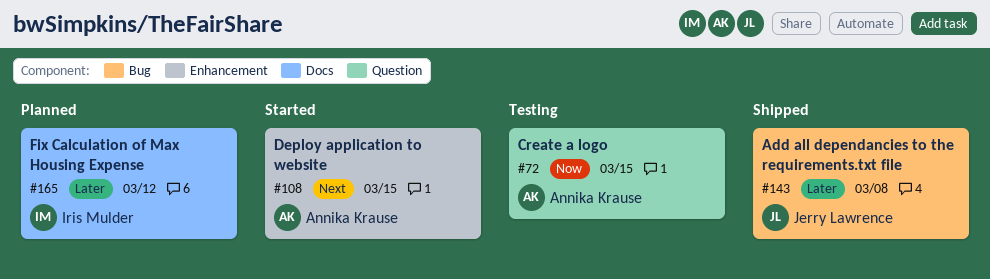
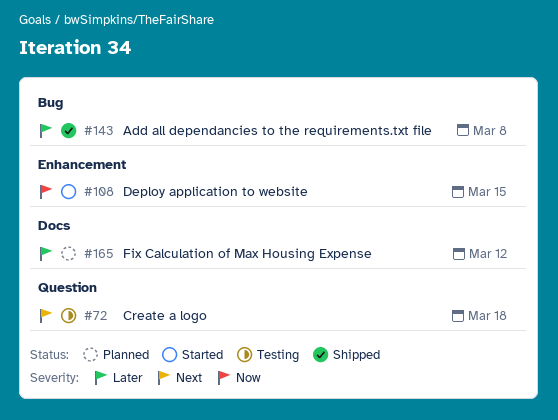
#72, priority: Now -> Next
#72, due: Mar 15 -> Mar 18
#108, priority: Next -> Now

